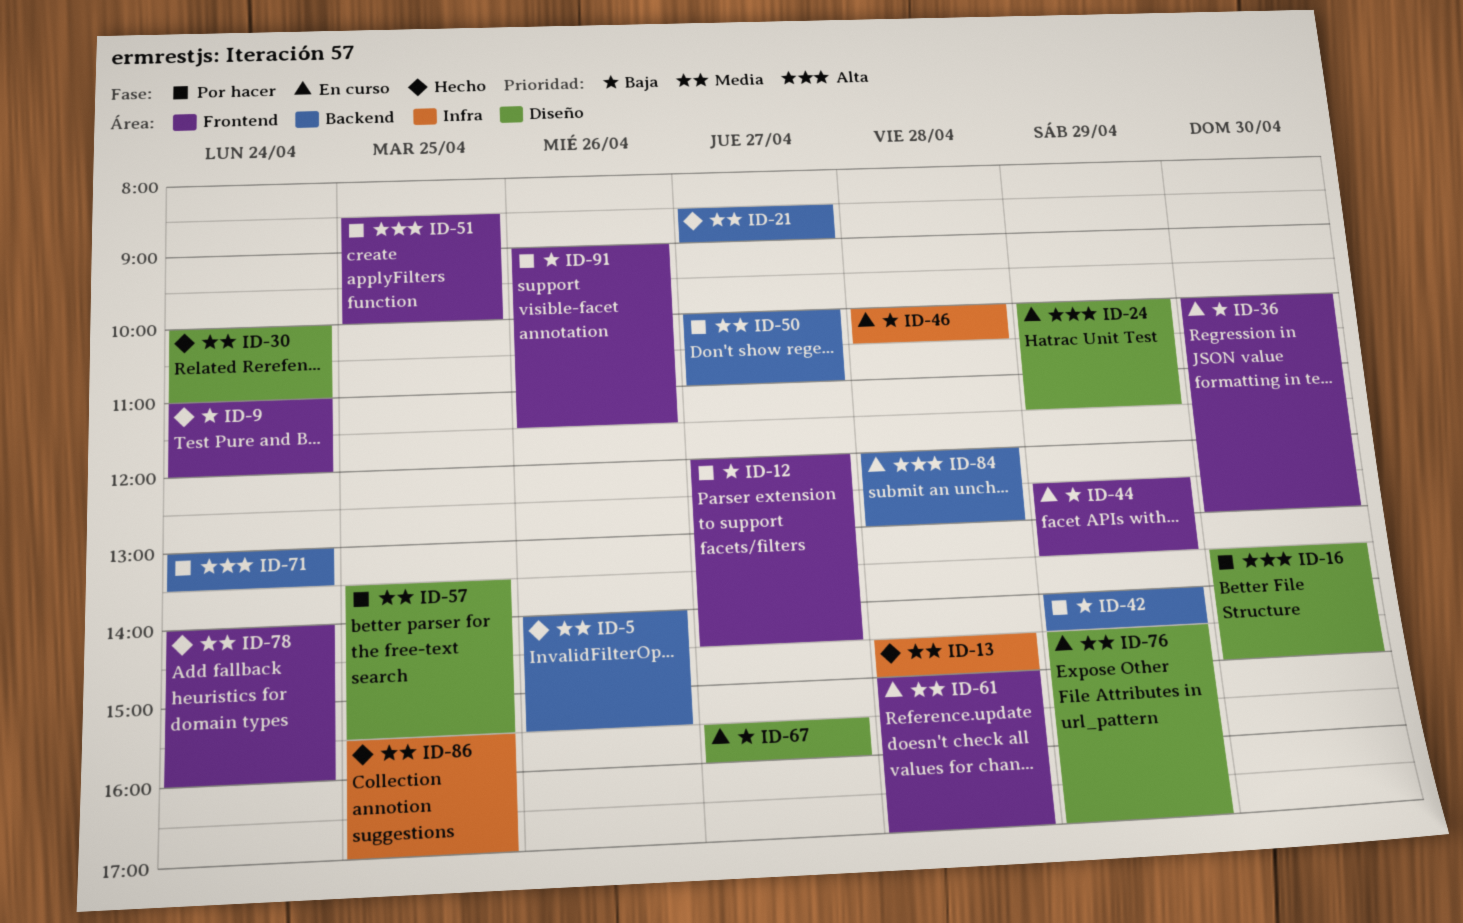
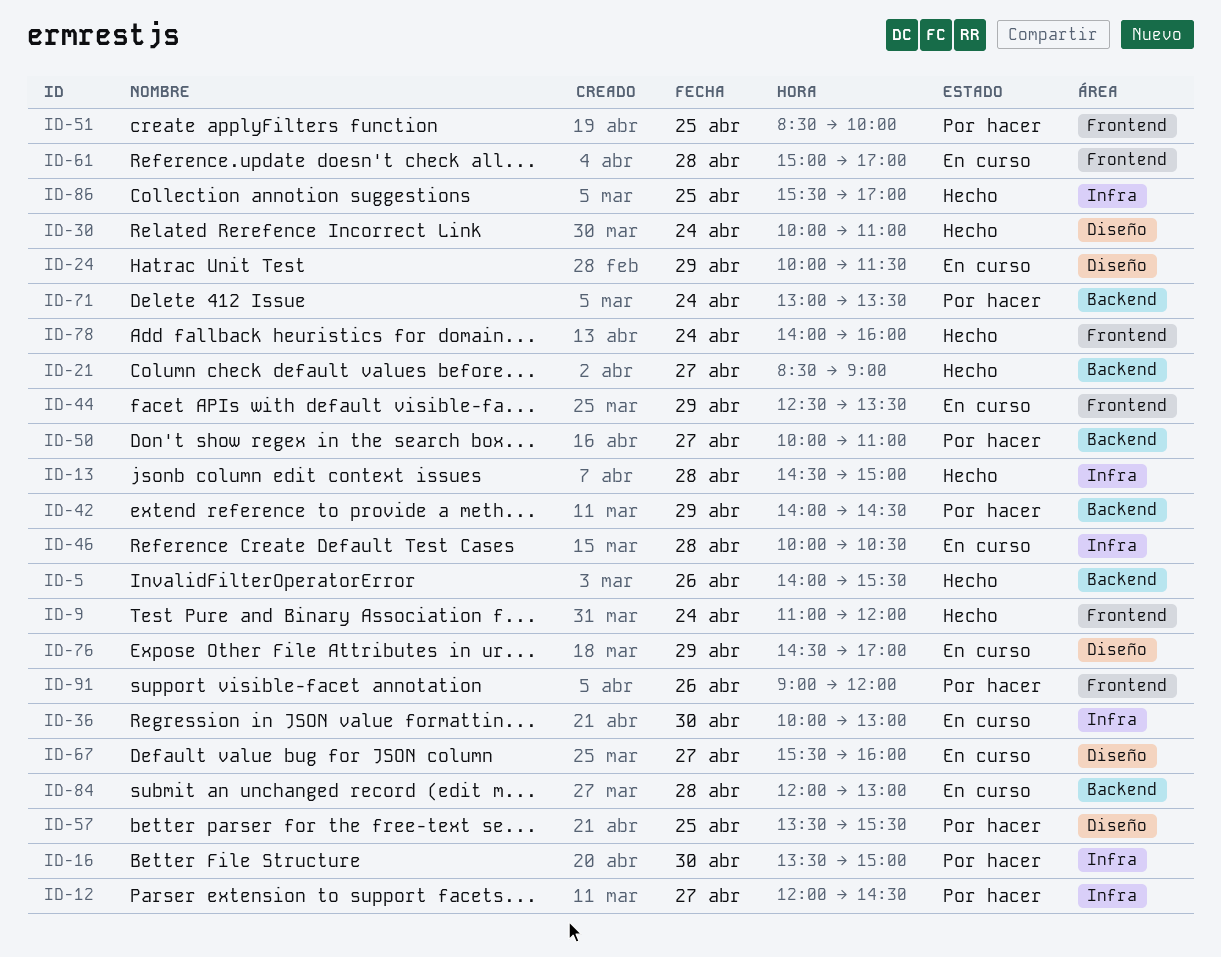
ID-12, label: Frontend -> Infra
ID-16, label: Diseño -> Infra
ID-36, label: Frontend -> Infra
ID-91, ends: 11:30 -> 12:00

